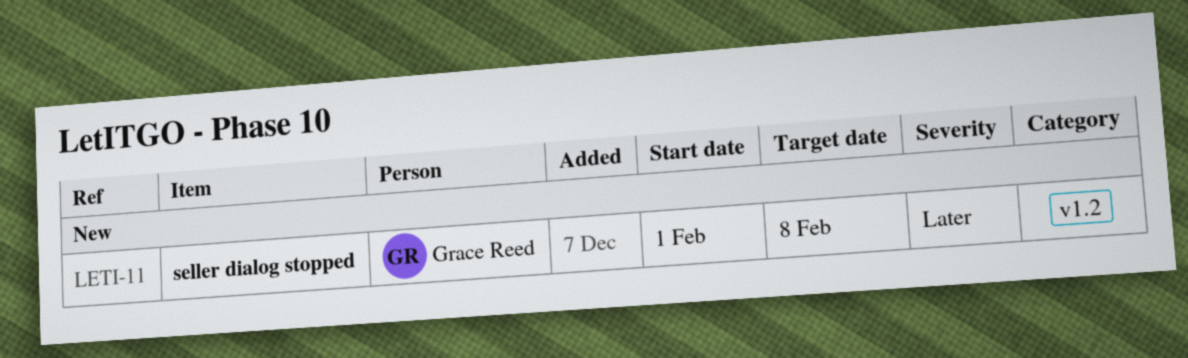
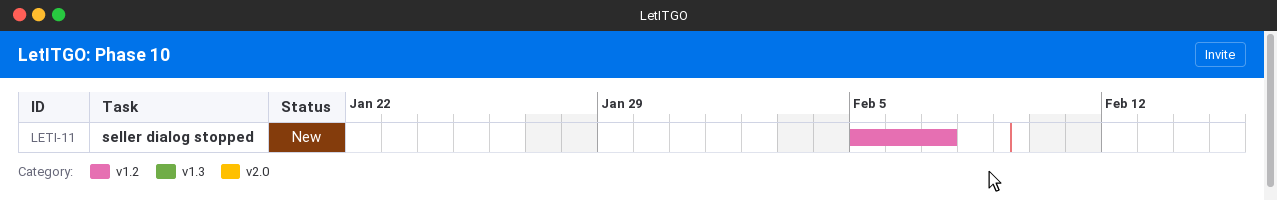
LETI-11, start: Feb 1 -> Feb 5
LETI-11, due: Feb 8 -> Feb 7

